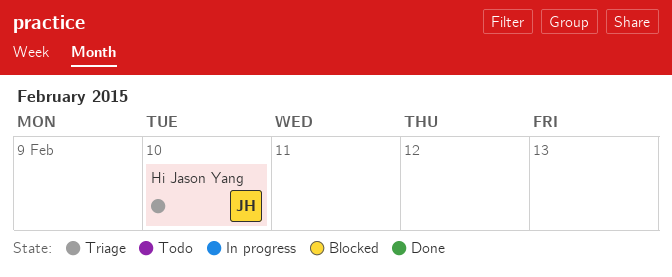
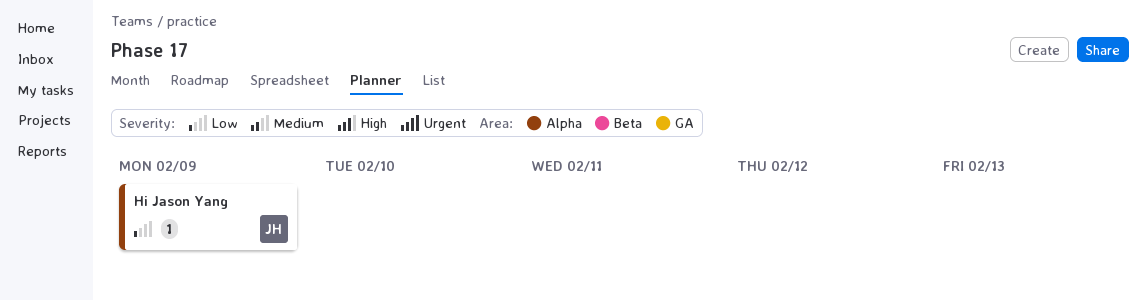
Hi Jason Yang, due: Feb 10 -> Feb 9

